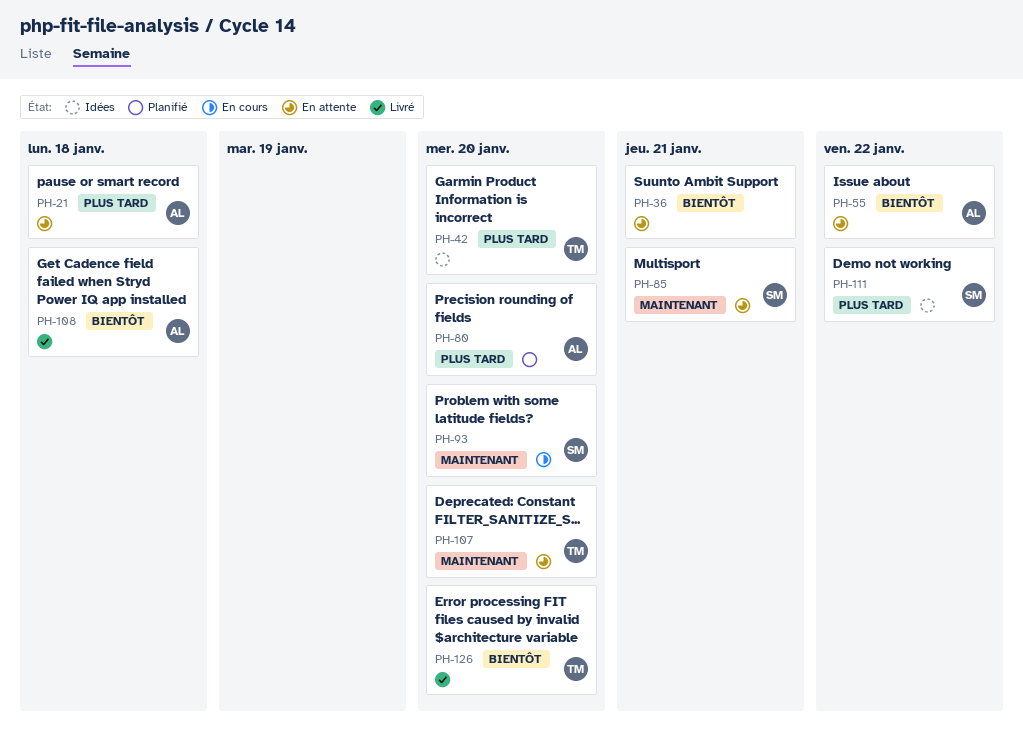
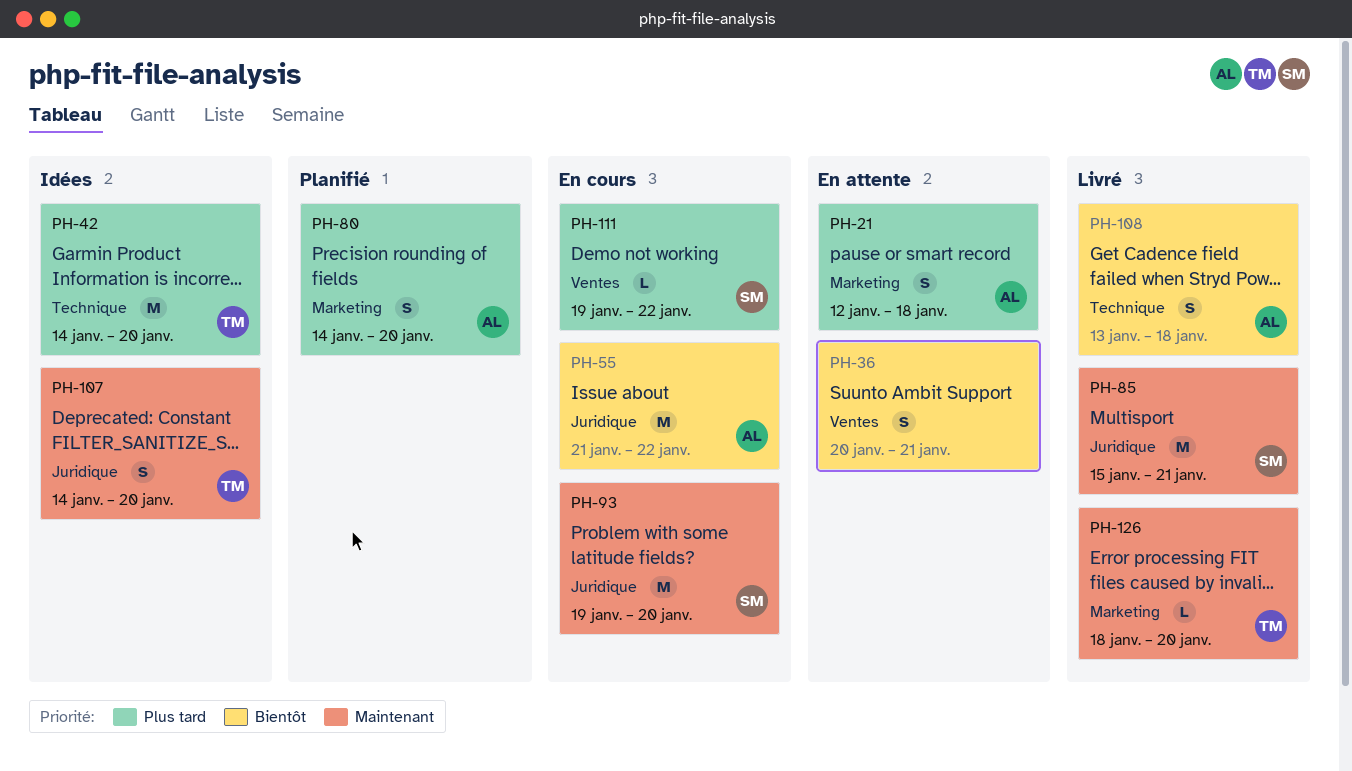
PH-55, status: En attente -> En cours
PH-85, status: En attente -> Livré
PH-107, status: En attente -> Idées
PH-111, status: Idées -> En cours
PH-126, priority: Bientôt -> Maintenant

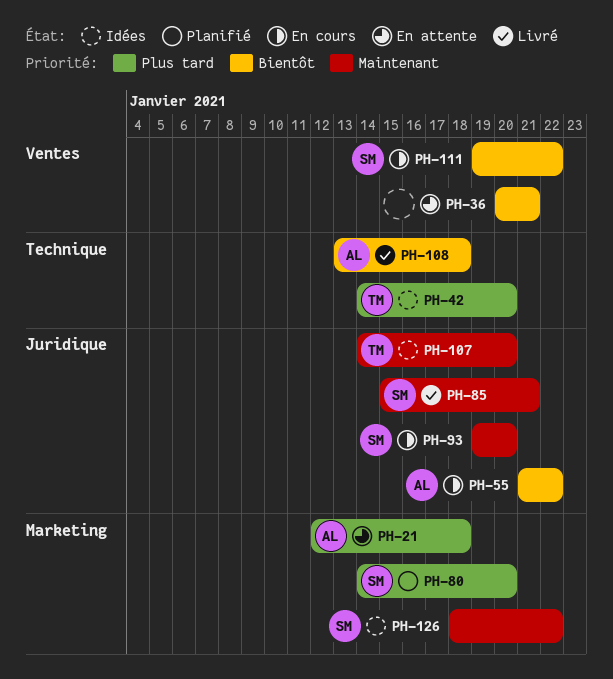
PH-80, owner: AL -> SM
PH-111, priority: Plus tard -> Bientôt
PH-126, status: Livré -> Idées
PH-126, owner: TM -> SM
PH-126, due: Jan 20 -> Jan 22

